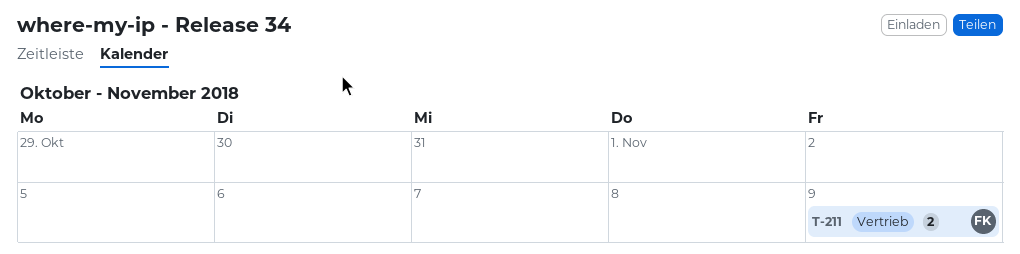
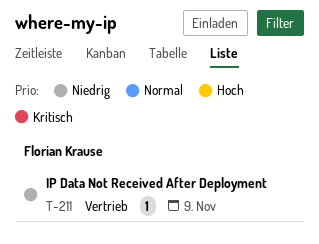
T-211, estimate: 2 -> 1

